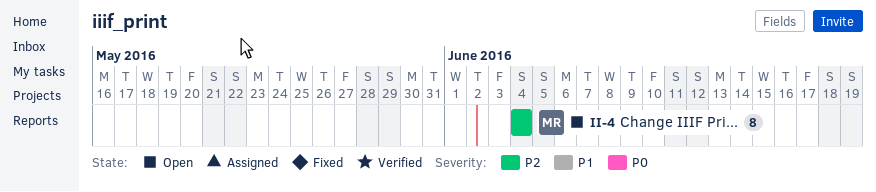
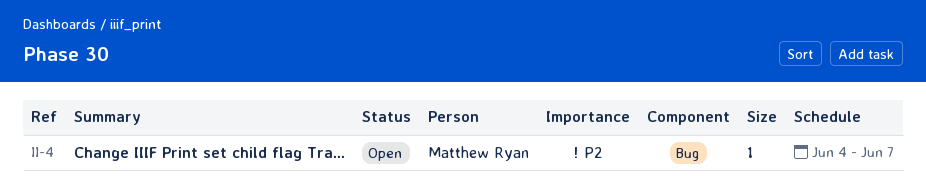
II-4, estimate: 8 -> 1
II-4, due: Jun 4 -> Jun 7

